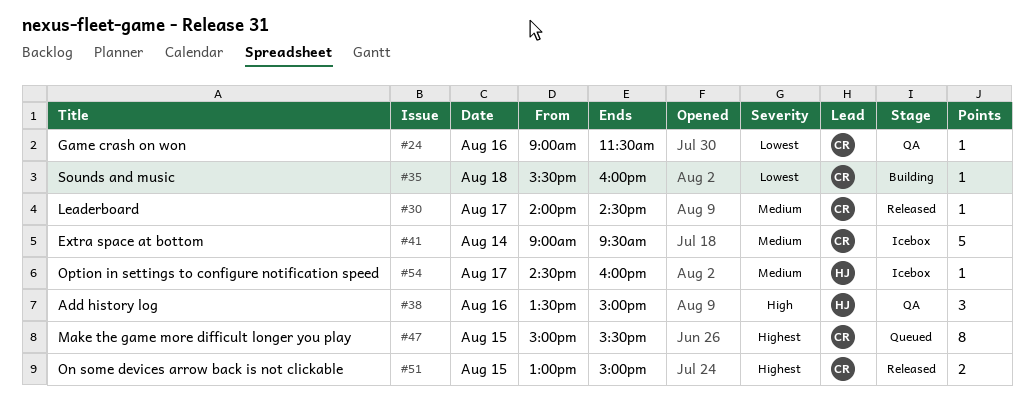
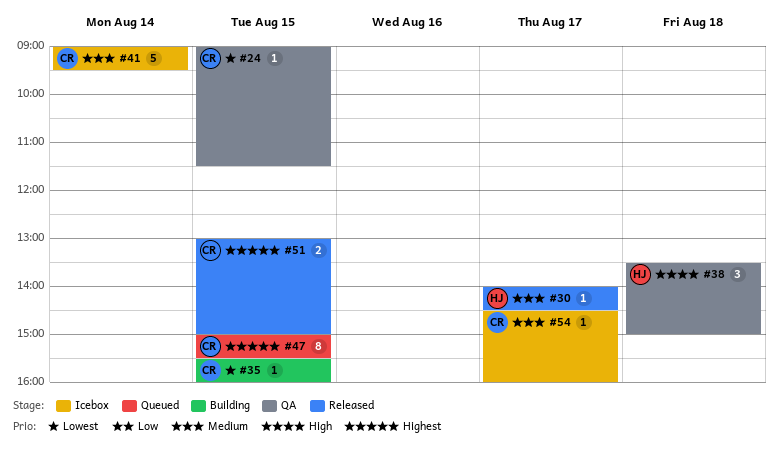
#24, day: Aug 16 -> Aug 15
#30, owner: CR -> HJ
#35, day: Aug 18 -> Aug 15
#38, day: Aug 16 -> Aug 18
#54, owner: HJ -> CR

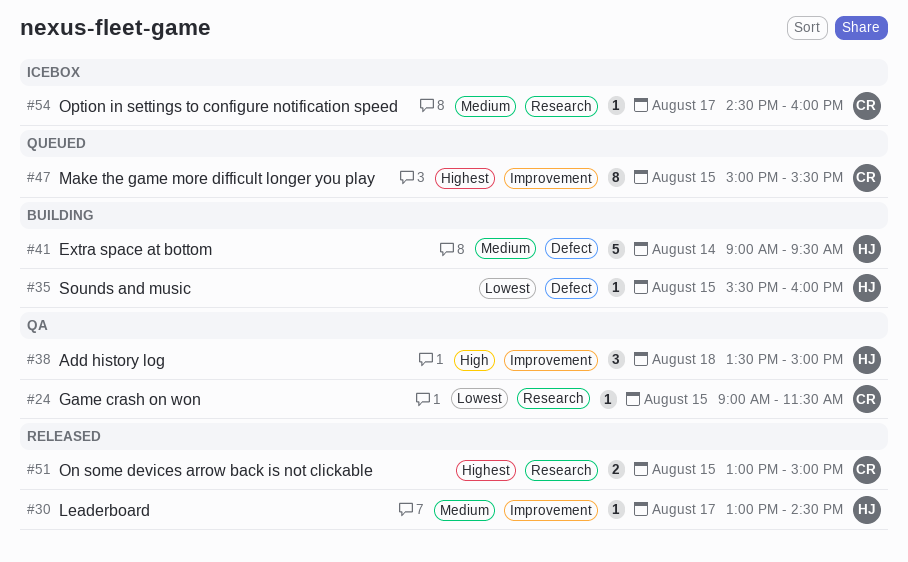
#30, begins: 14:00 -> 13:00
#35, owner: CR -> HJ
#41, status: Icebox -> Building
#41, owner: CR -> HJ

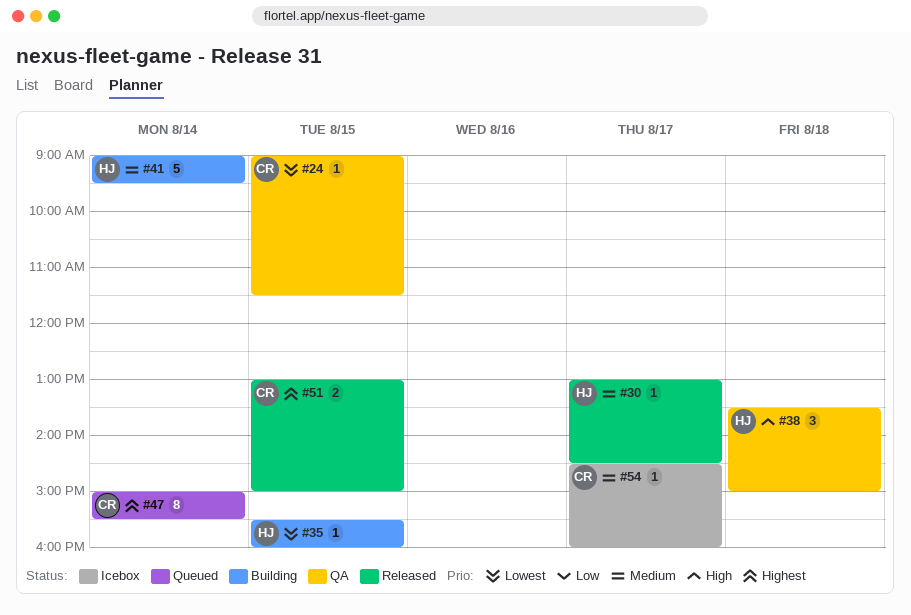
#47, day: Aug 15 -> Aug 14

